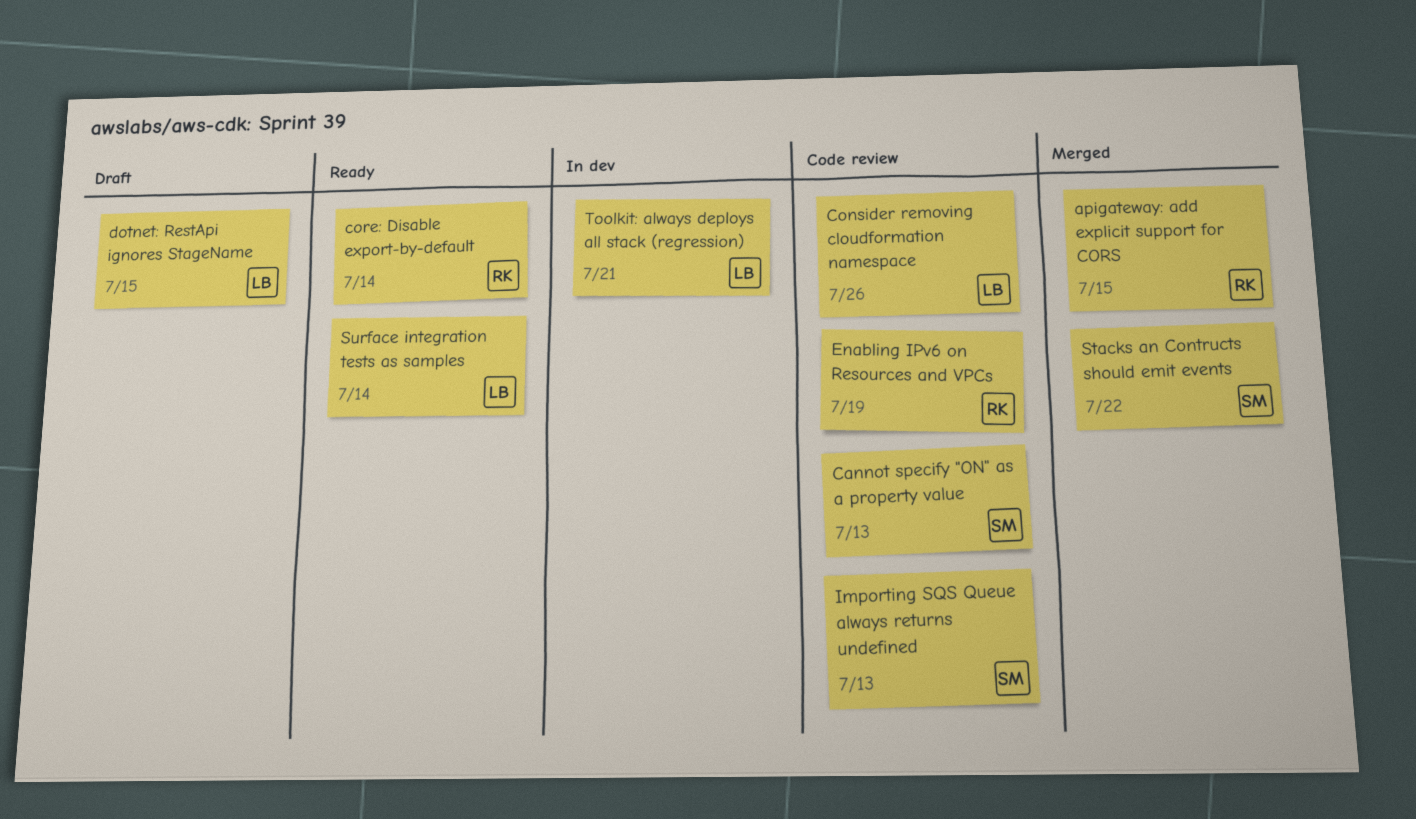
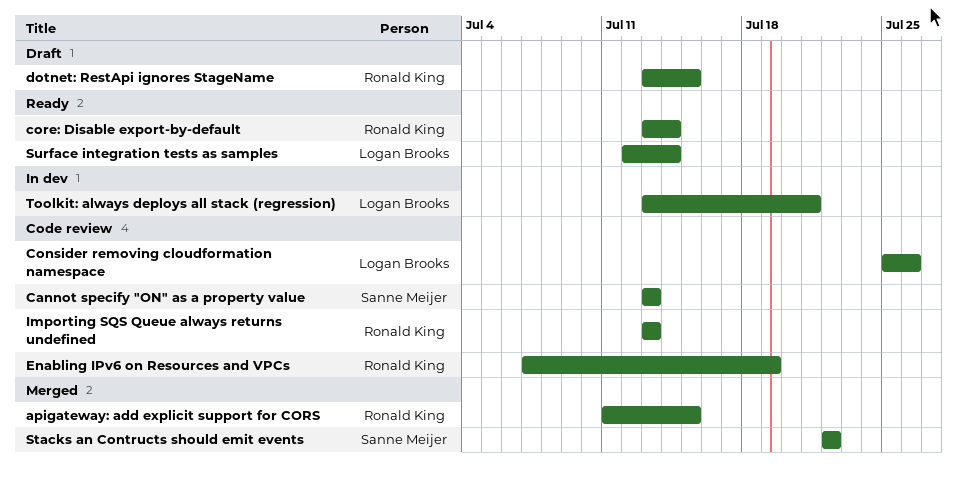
dotnet: RestApi ignores StageName, owner: Logan Brooks -> Ronald King
Importing SQS Queue always returns undefined, owner: Sanne Meijer -> Ronald King

